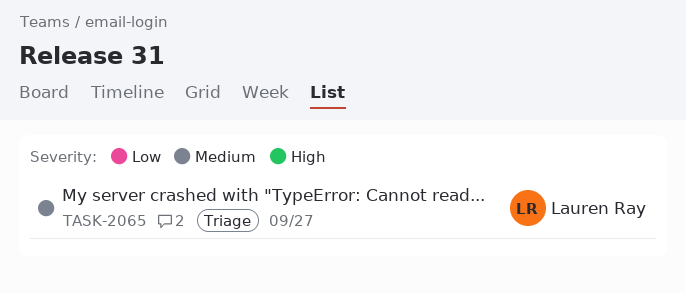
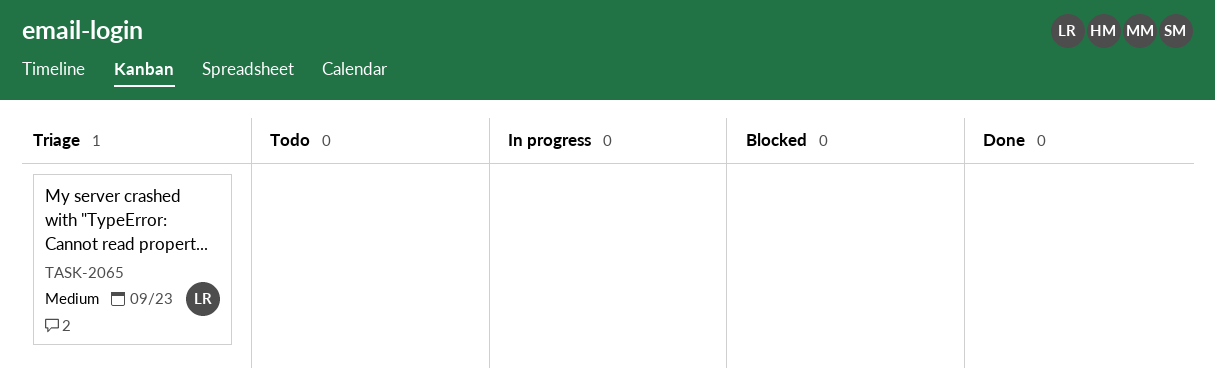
TASK-2065, due: Sep 27 -> Sep 23

